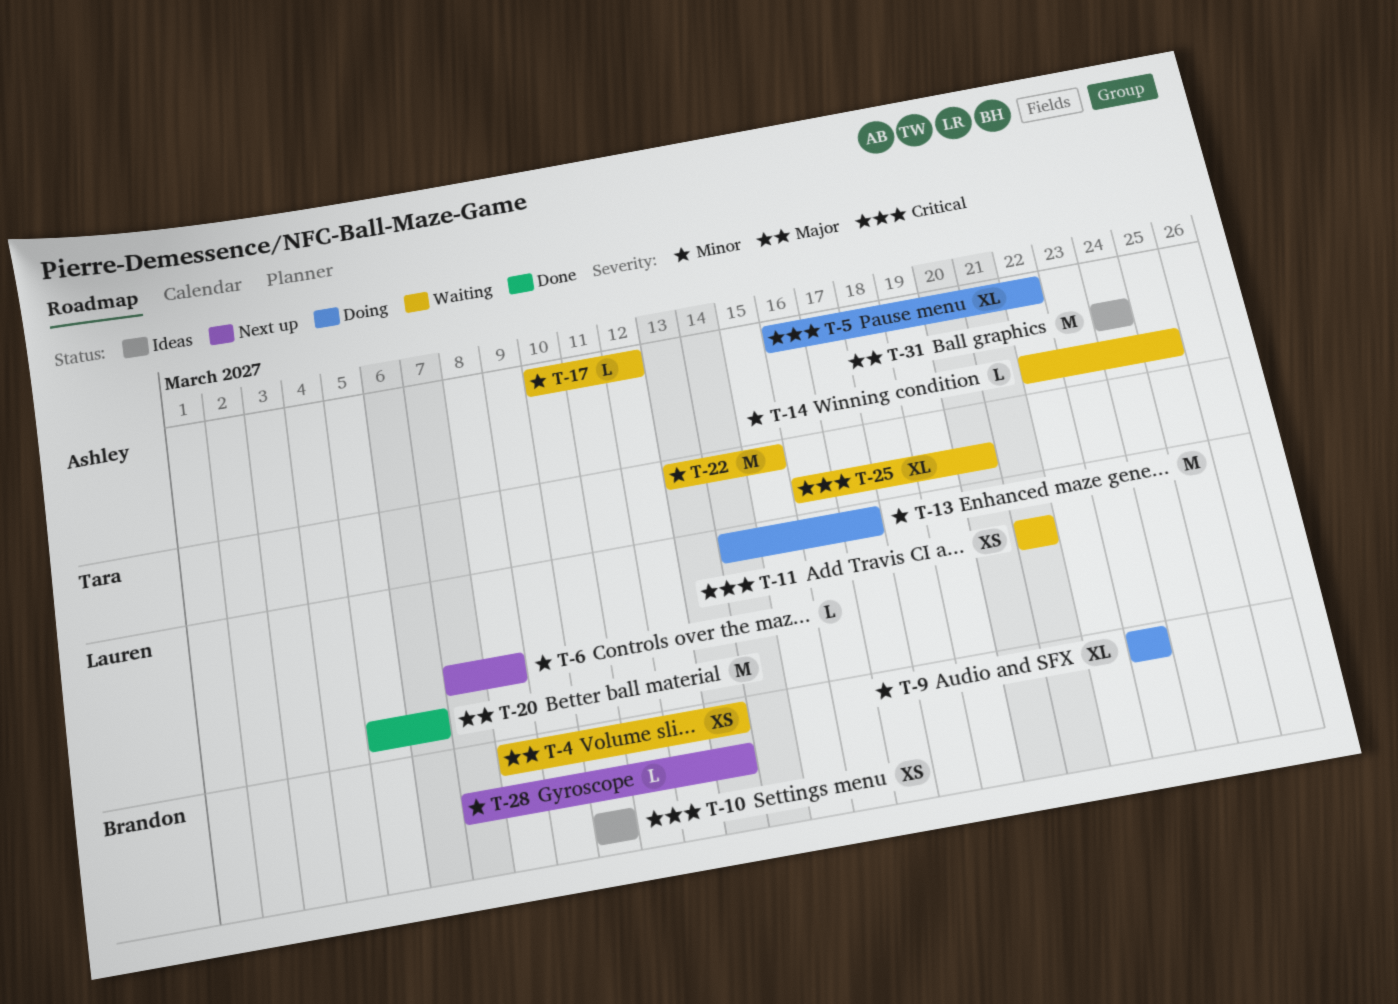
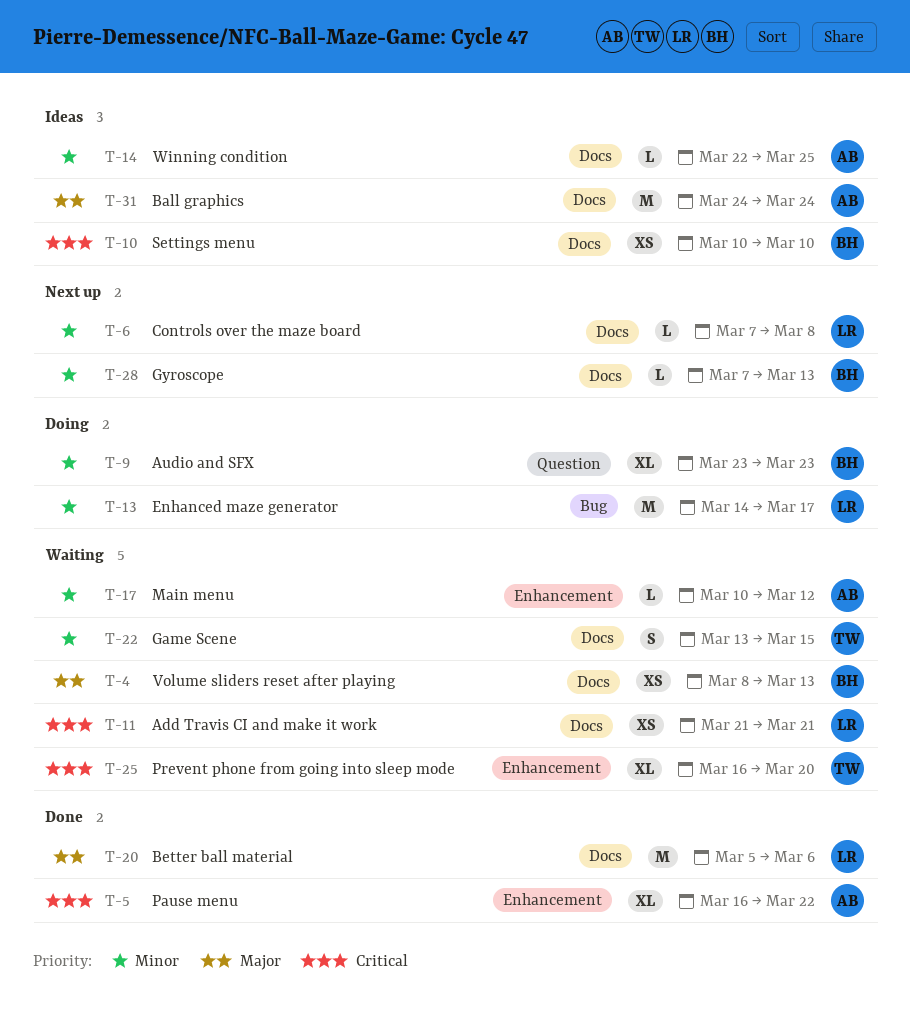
T-5, status: Doing -> Done
T-14, status: Waiting -> Ideas
T-22, estimate: M -> S

